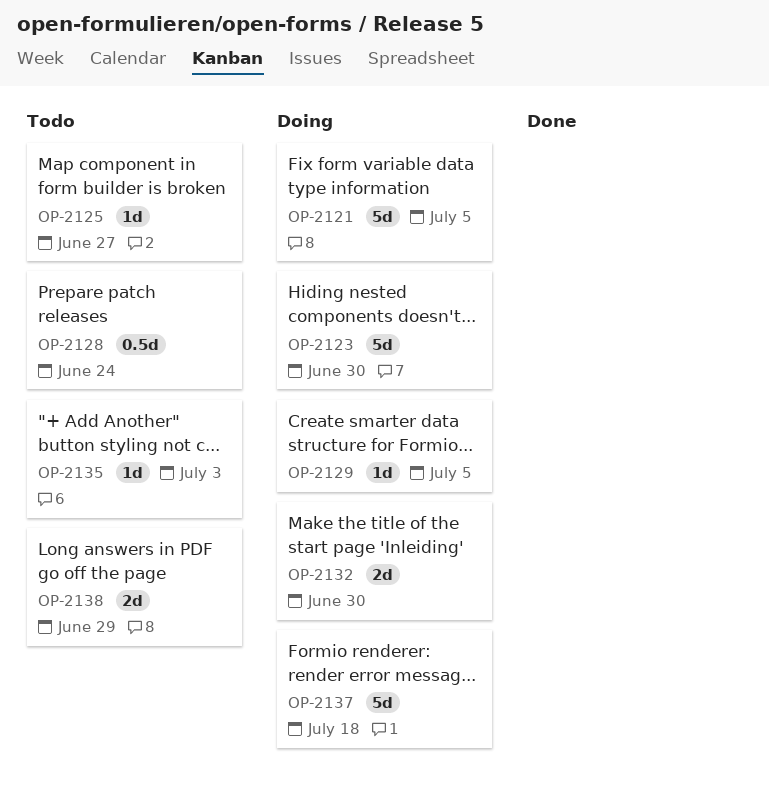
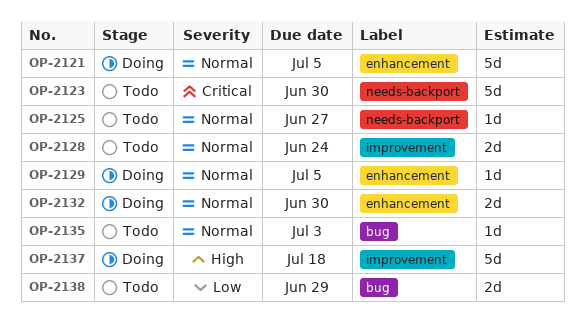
OP-2123, status: Doing -> Todo
OP-2128, estimate: 0.5d -> 2d

